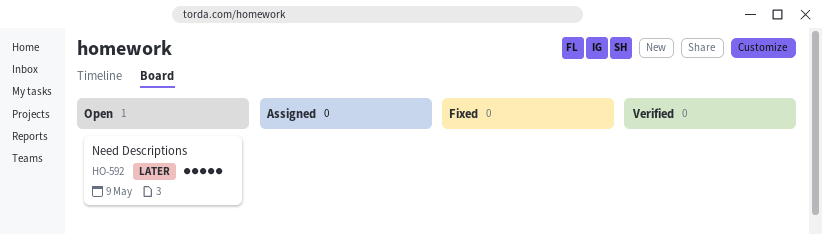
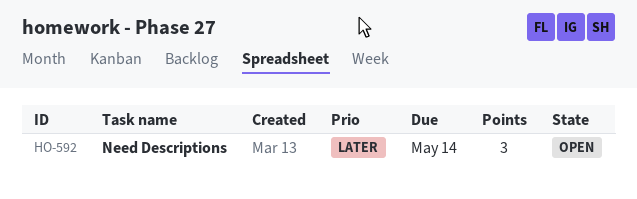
HO-592, estimate: 5 -> 3
HO-592, due: May 9 -> May 14

